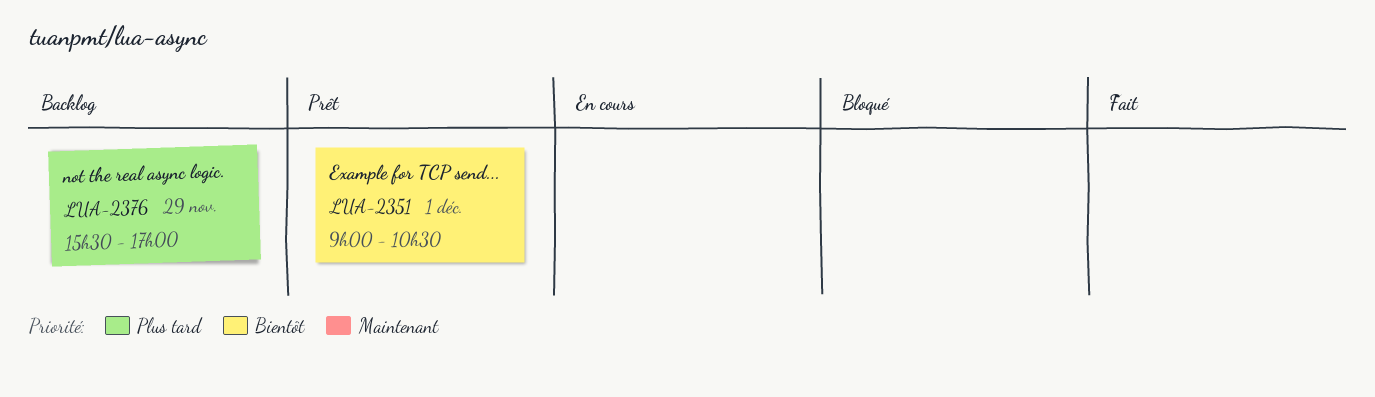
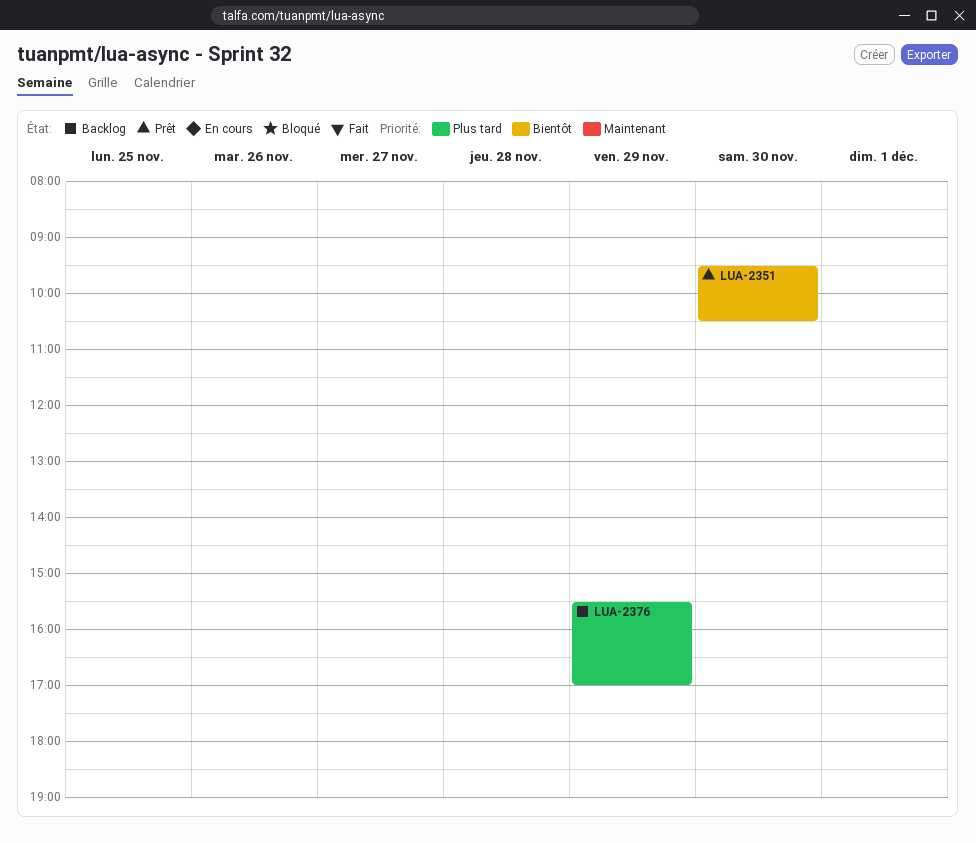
LUA-2351, day: Dec 1 -> Nov 30
LUA-2351, begins: 09:00 -> 09:30

